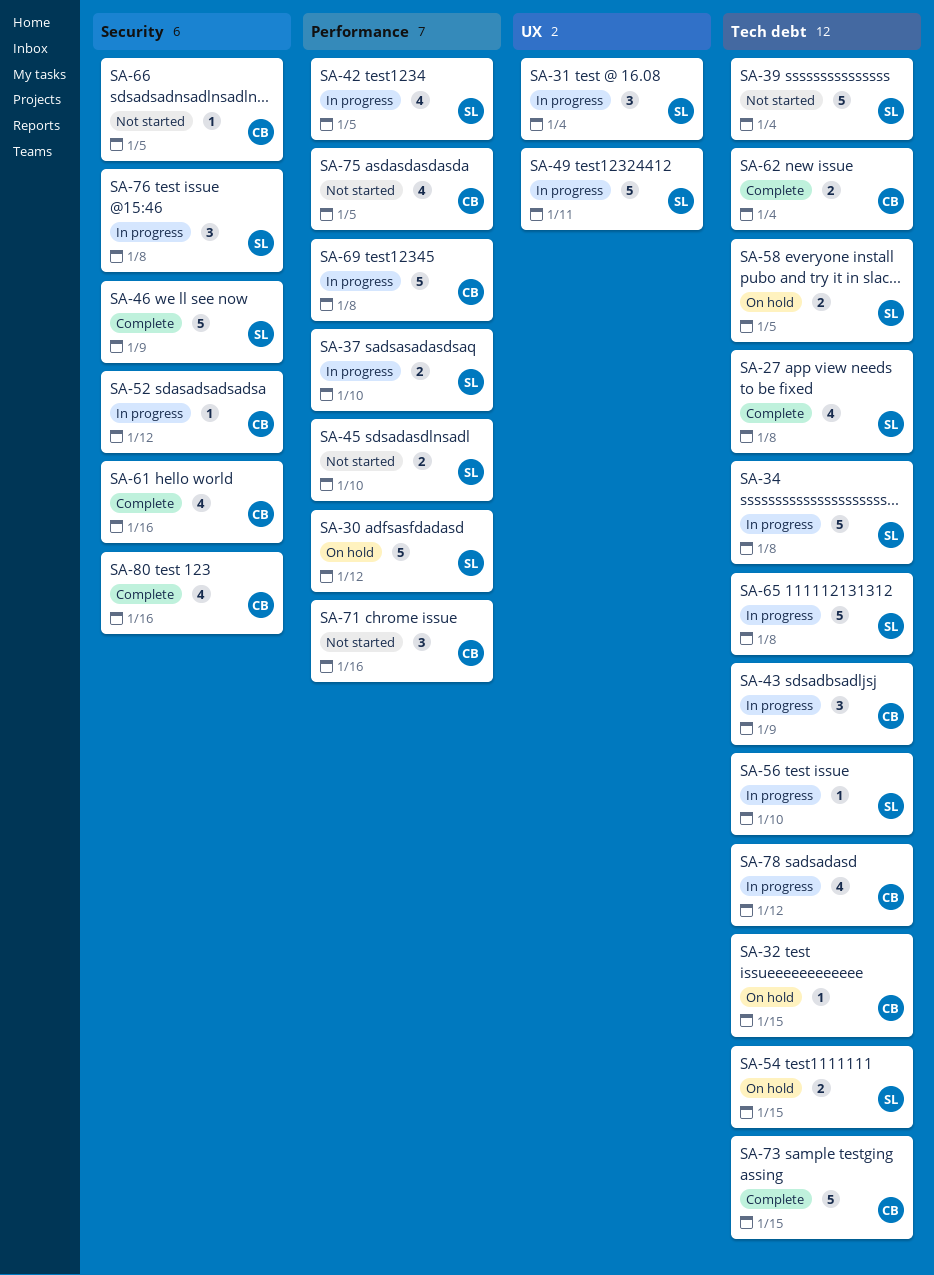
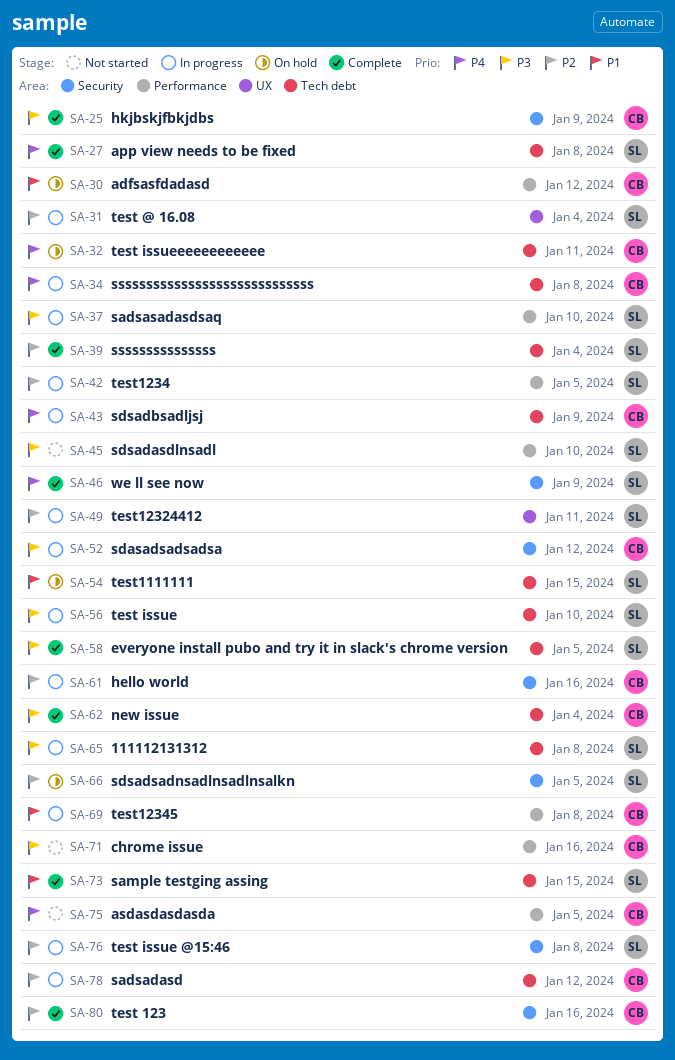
SA-25: none -> present
SA-30, owner: SL -> CB
SA-32, due: Jan 15 -> Jan 11
SA-34, owner: SL -> CB
SA-39, status: Not started -> Complete
SA-58, status: On hold -> Complete
SA-61, status: Complete -> In progress
SA-66, status: Not started -> On hold
SA-66, owner: CB -> SL
SA-73, owner: CB -> SL

